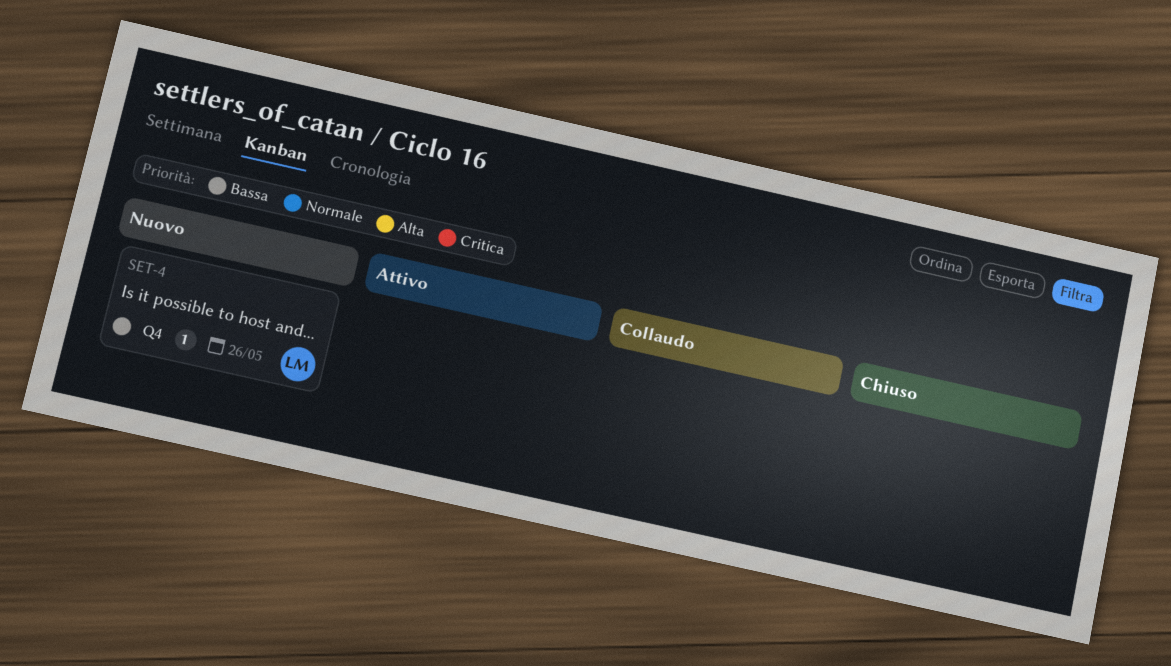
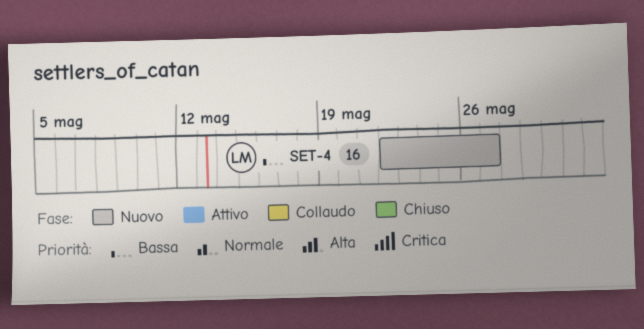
SET-4, estimate: 1 -> 16
SET-4, due: May 26 -> May 27

